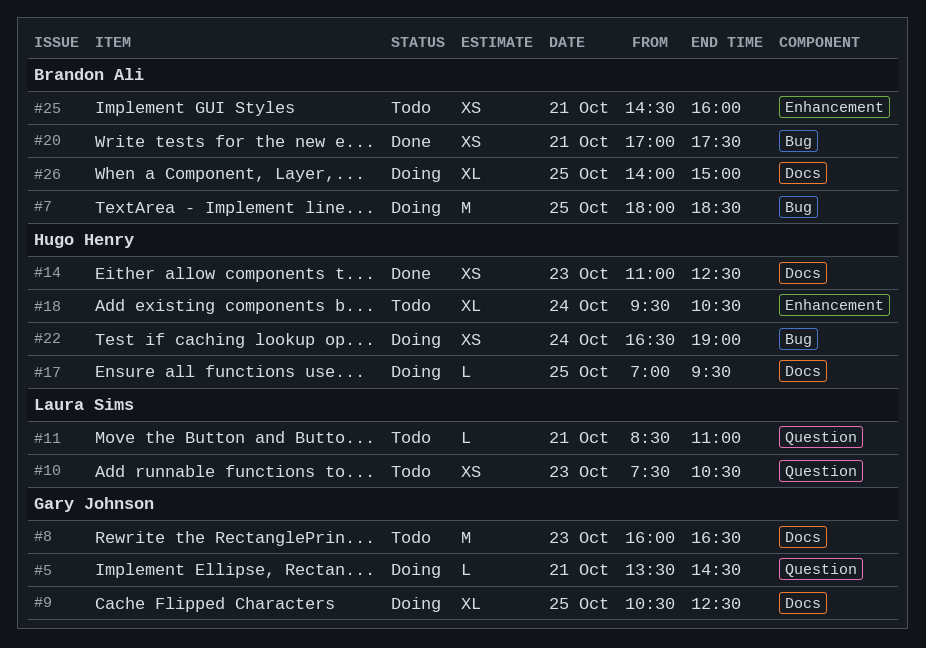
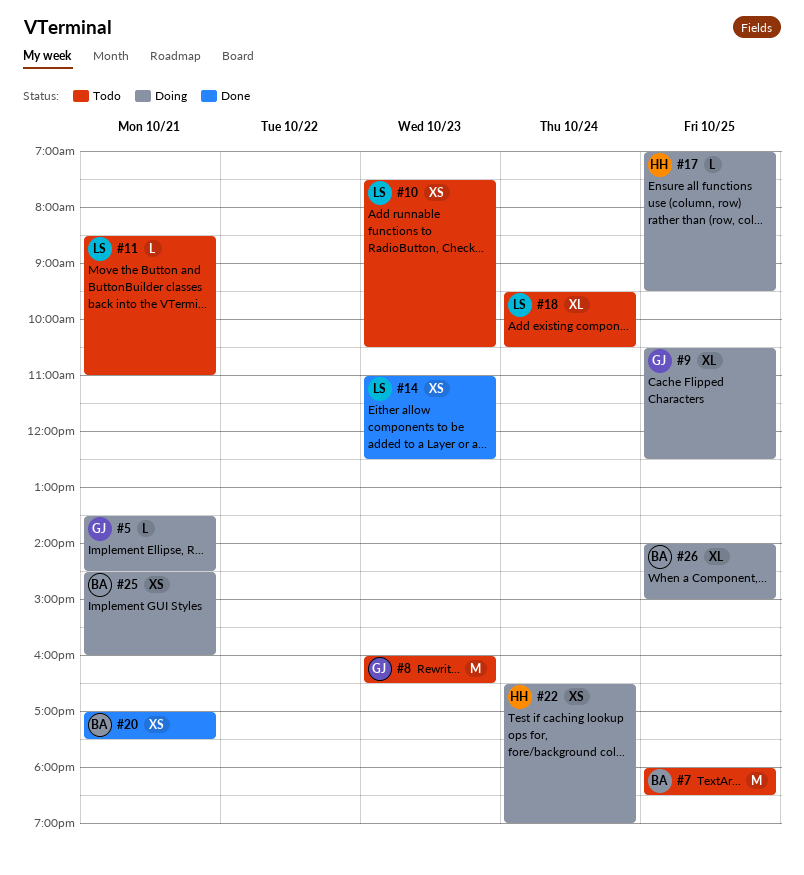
#7, status: Doing -> Todo
#14, owner: Hugo Henry -> Laura Sims
#18, owner: Hugo Henry -> Laura Sims
#25, status: Todo -> Doing

